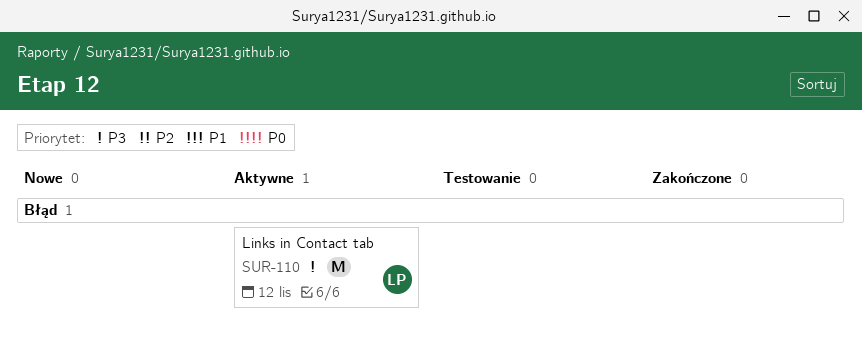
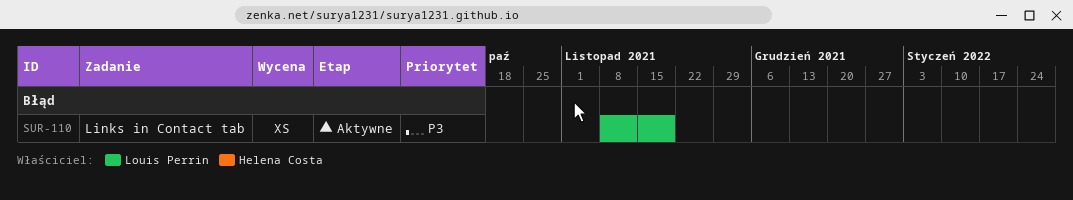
SUR-110, estimate: M -> XS
SUR-110, due: Nov 12 -> Nov 19

